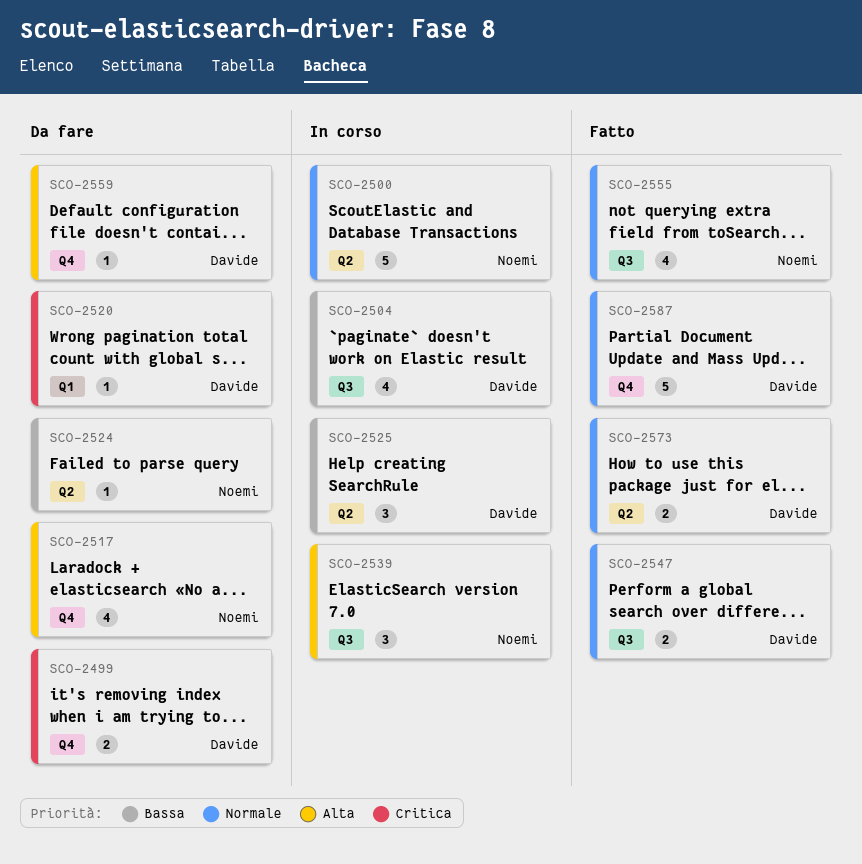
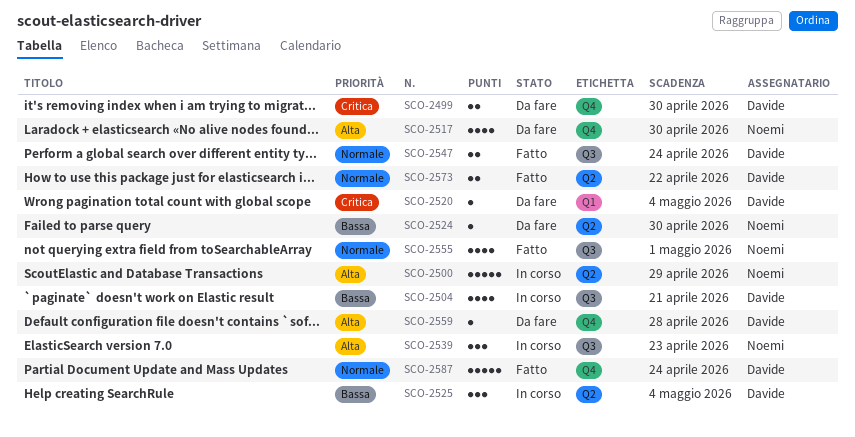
SCO-2500, priority: Normale -> Alta

